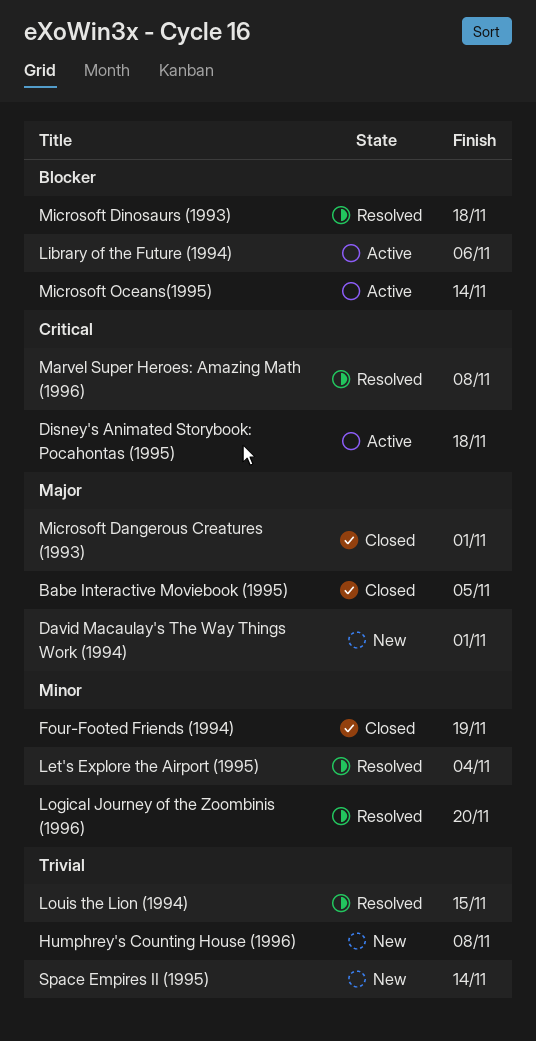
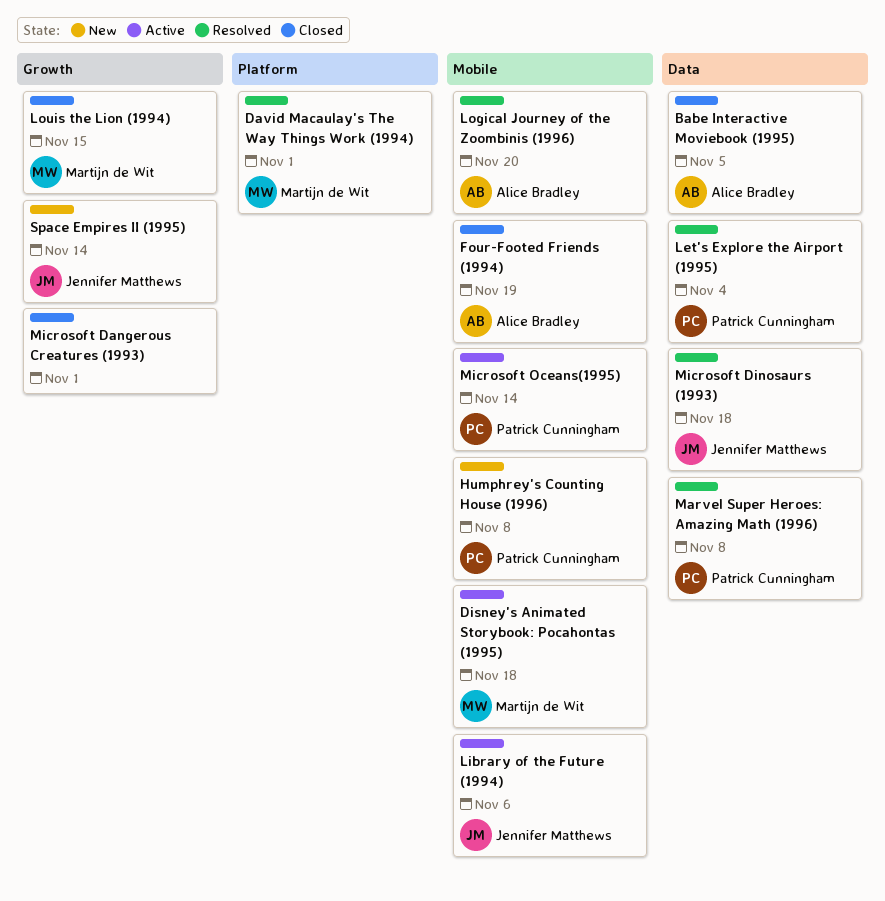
David Macaulay's The Way Things Work (1994), status: New -> Resolved
Louis the Lion (1994), status: Resolved -> Closed

